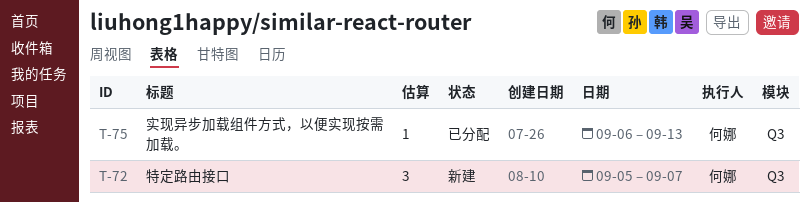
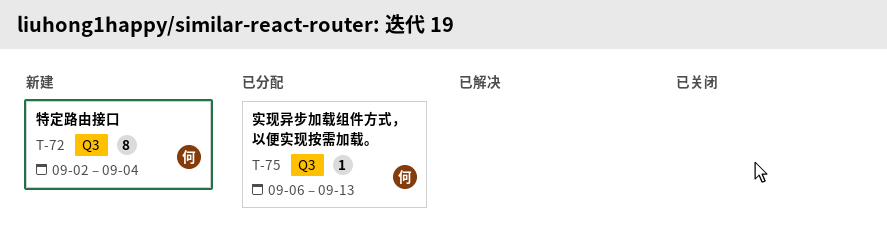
T-72, estimate: 3 -> 8
T-72, start: Sep 5 -> Sep 2
T-72, due: Sep 7 -> Sep 4

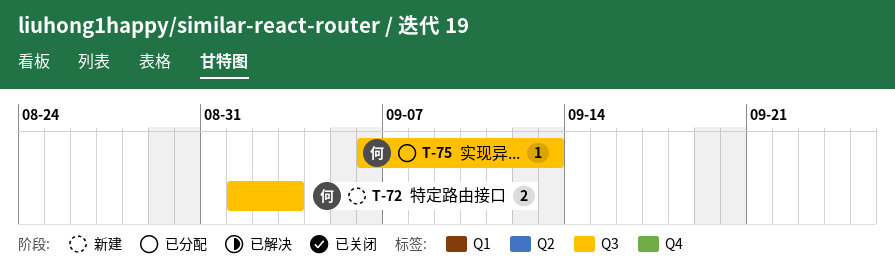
T-72, estimate: 8 -> 2
T-72, start: Sep 2 -> Sep 1
T-72, due: Sep 4 -> Sep 3

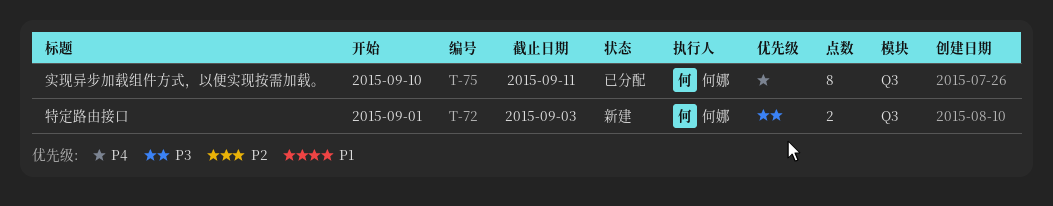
T-75, estimate: 1 -> 8
T-75, start: Sep 6 -> Sep 10
T-75, due: Sep 13 -> Sep 11

